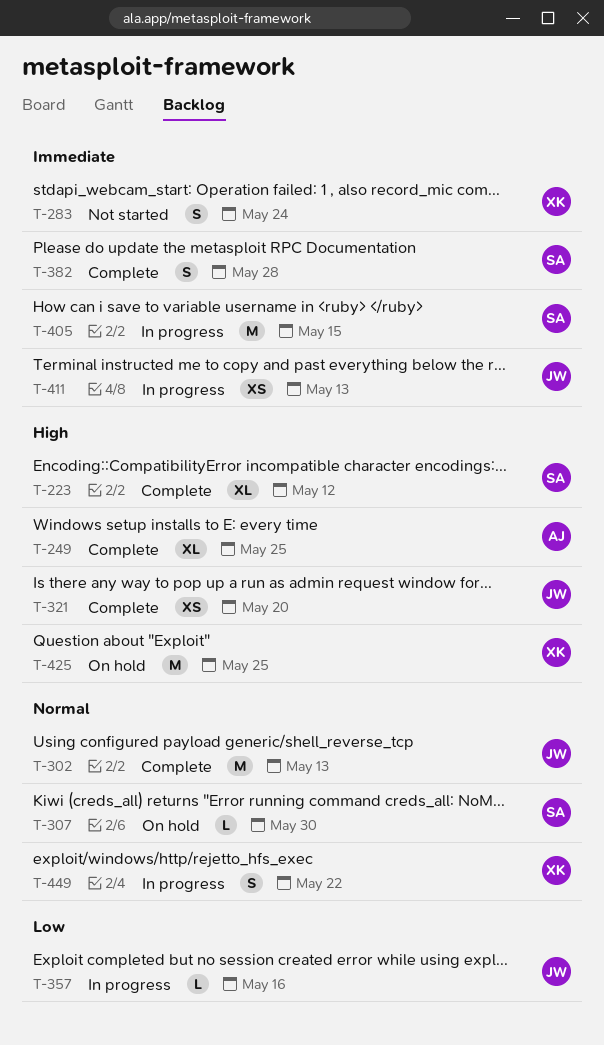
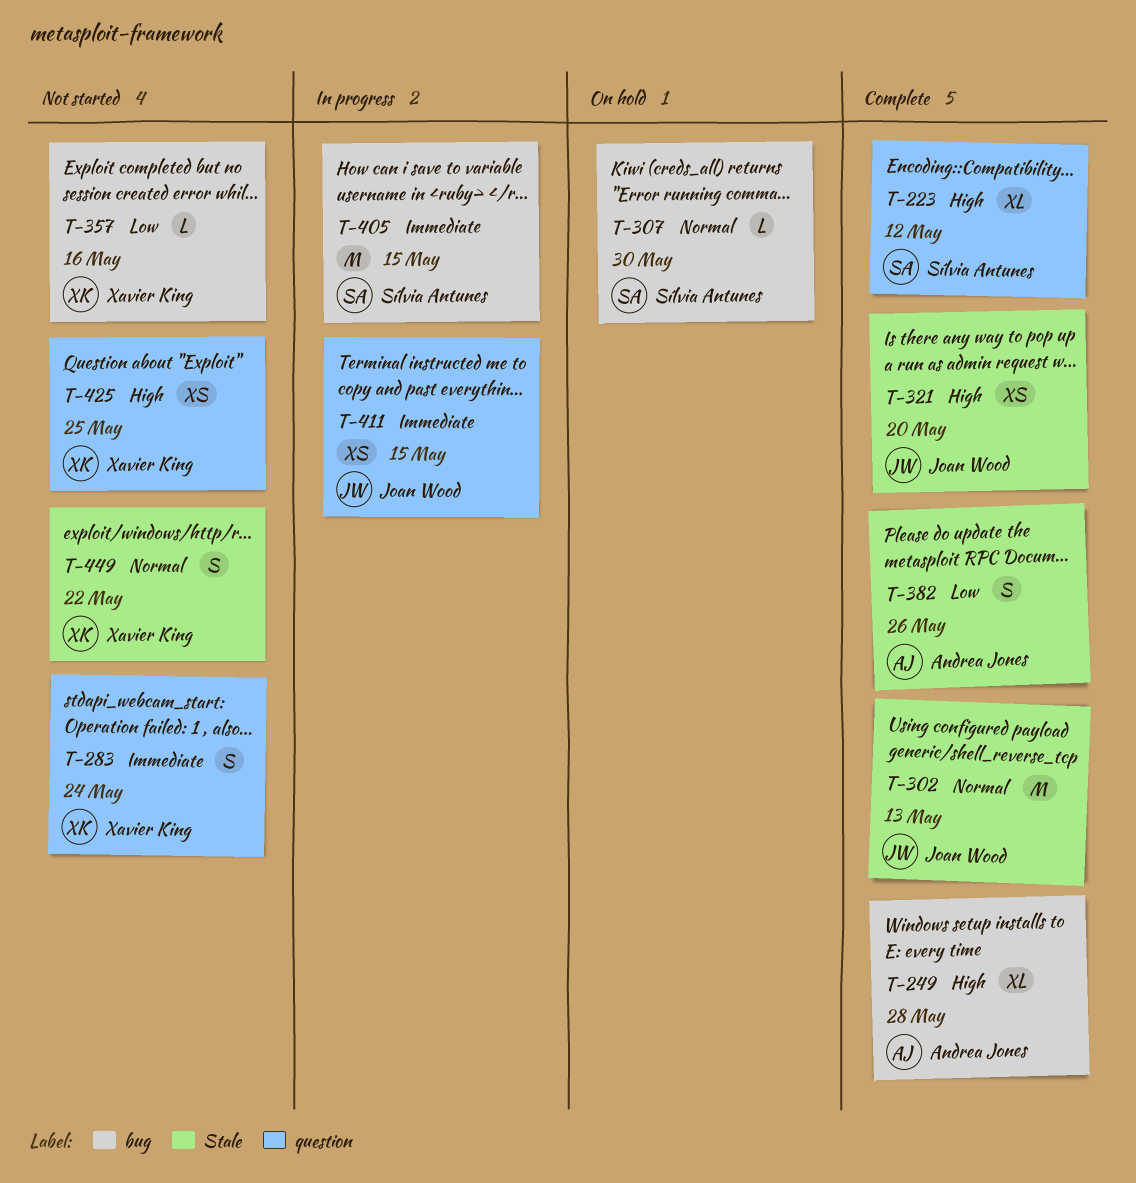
T-249, due: May 25 -> May 28
T-357, status: In progress -> Not started
T-357, owner: Joan Wood -> Xavier King
T-382, owner: Sílvia Antunes -> Andrea Jones
T-382, priority: Immediate -> Low
T-382, due: May 28 -> May 26
T-411, due: May 13 -> May 15
T-425, status: On hold -> Not started
T-425, estimate: M -> XS
T-449, status: In progress -> Not started

